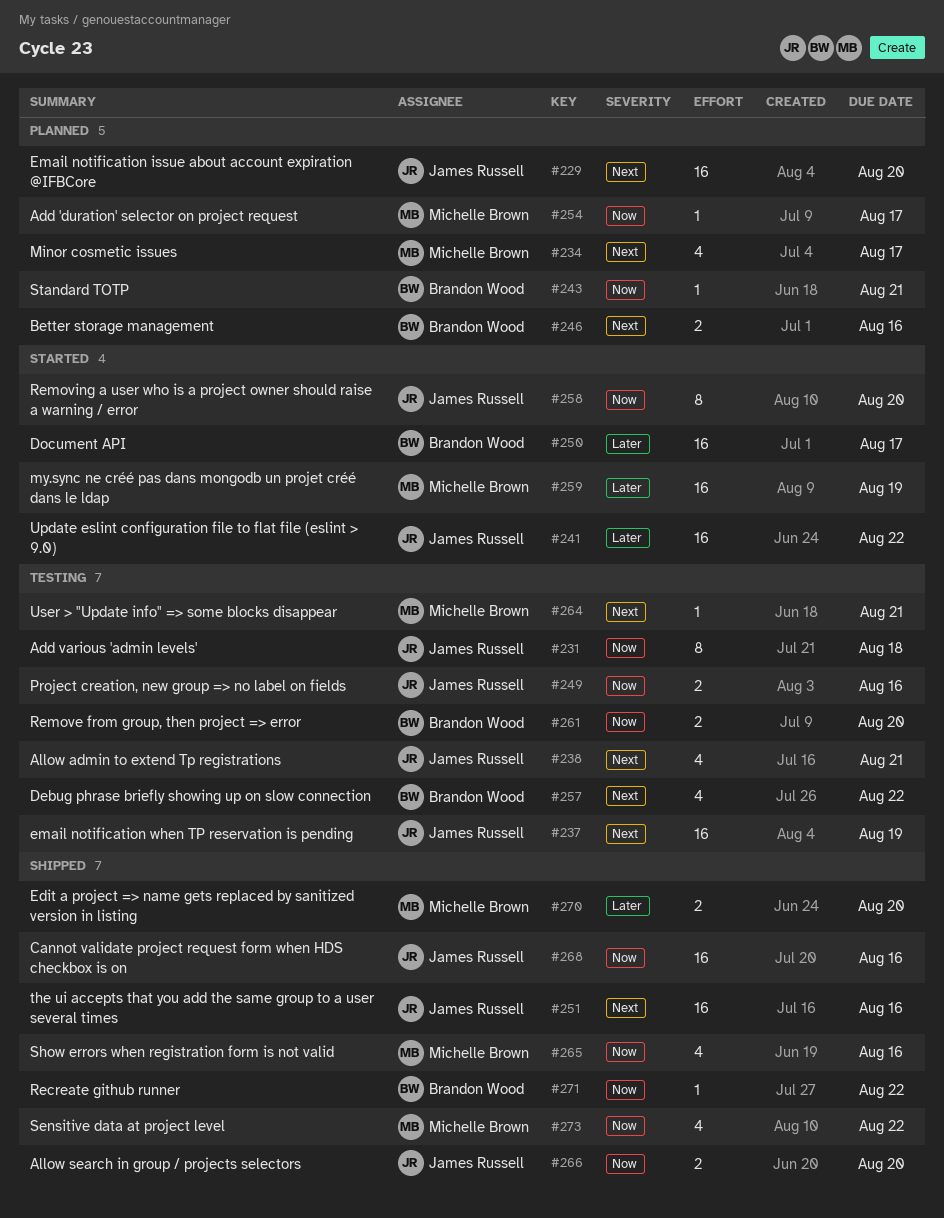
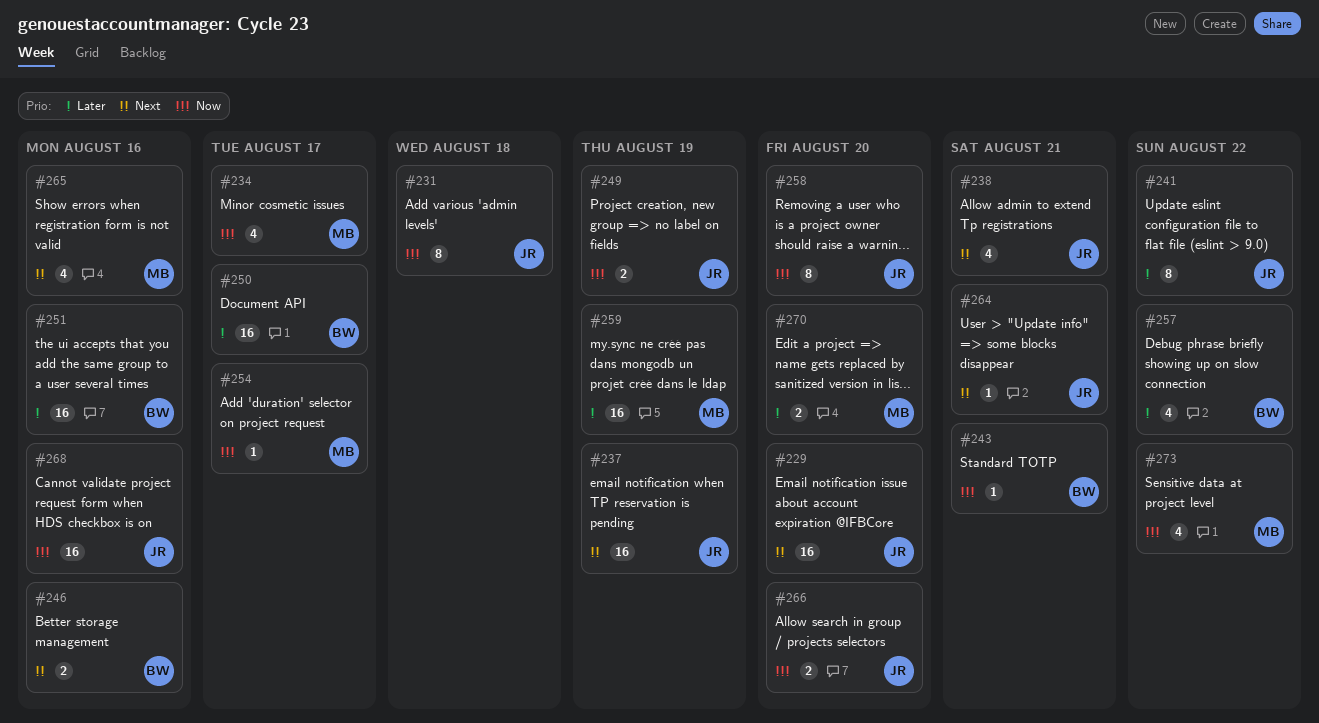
#234, priority: Next -> Now
#241, estimate: 16 -> 8
#249, due: Aug 16 -> Aug 19
#251, owner: James Russell -> Brandon Wood
#251, priority: Next -> Later
#257, priority: Next -> Later
#261: present -> none
#264, owner: Michelle Brown -> James Russell
#265, priority: Now -> Next
#271: present -> none

